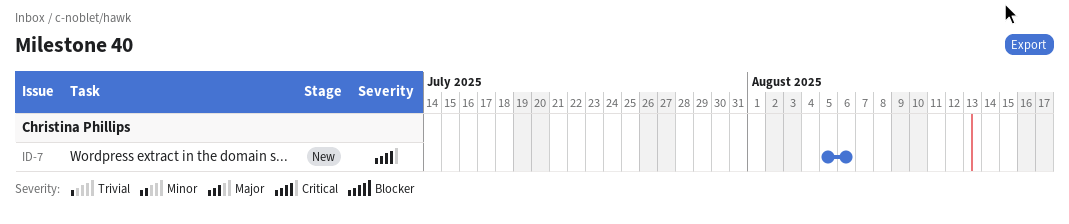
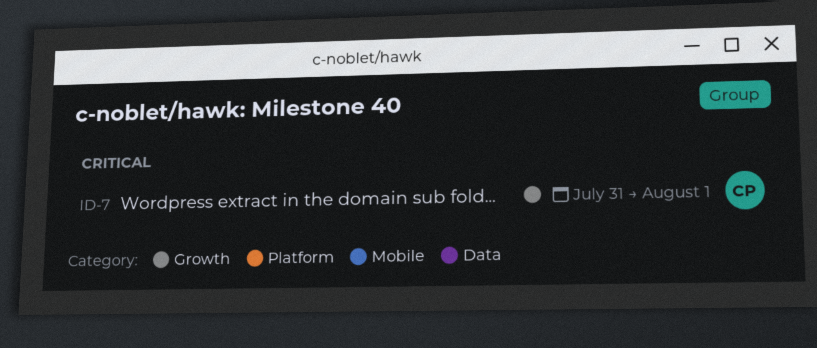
ID-7, start: Aug 5 -> Jul 31
ID-7, due: Aug 6 -> Aug 1

